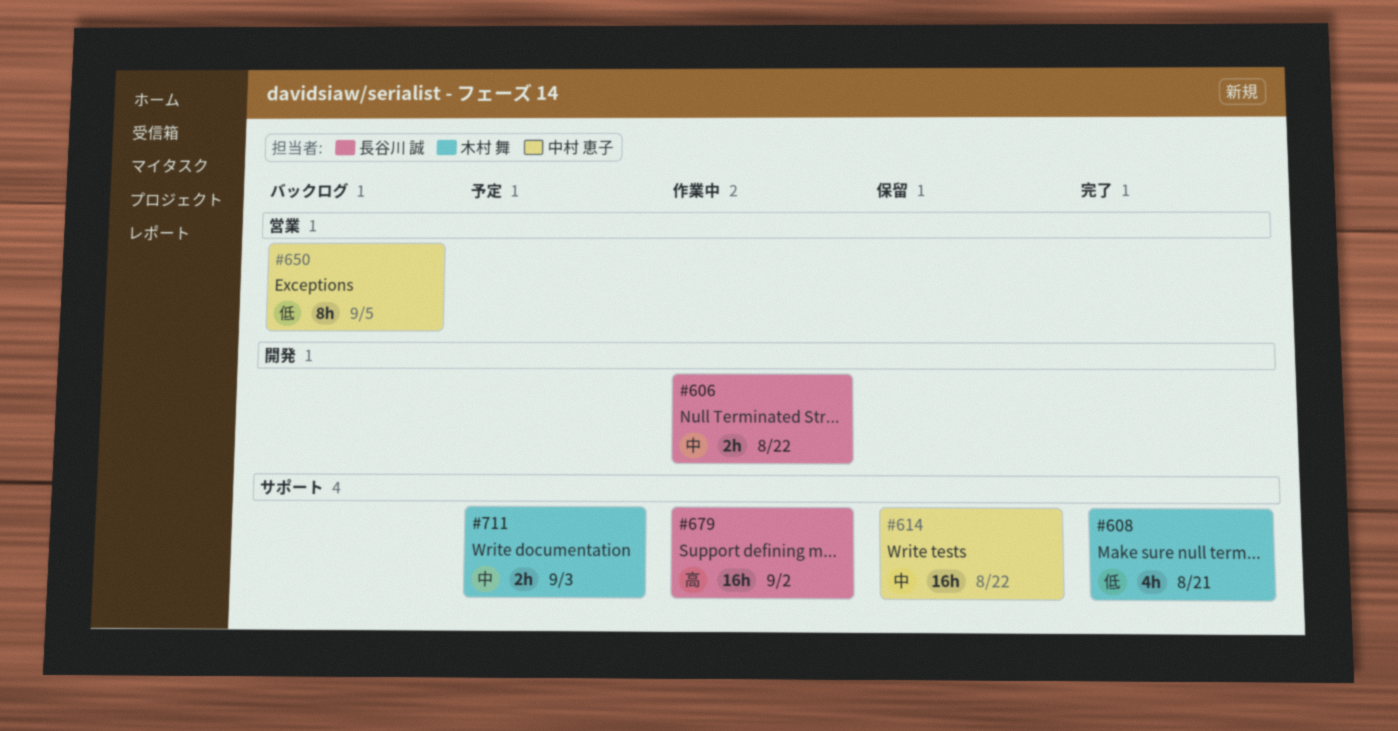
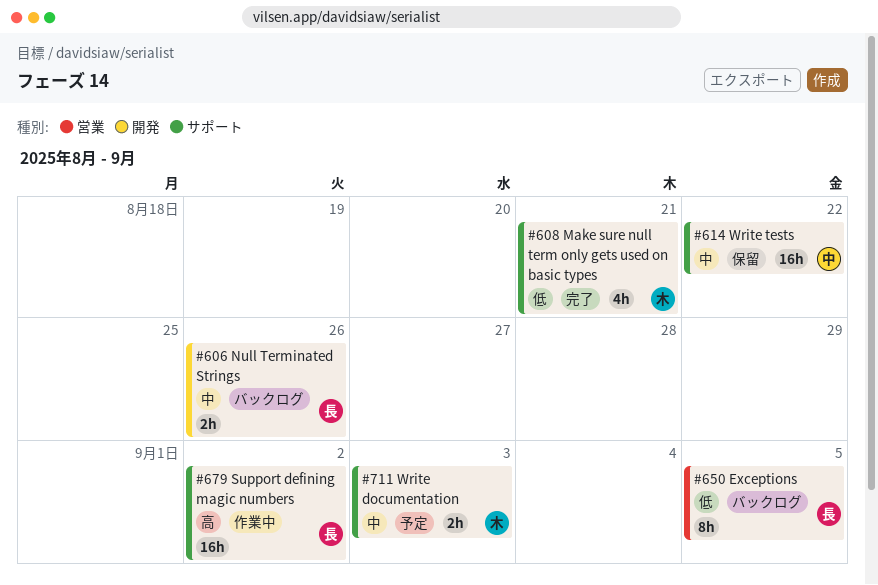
#606, status: 作業中 -> バックログ
#606, due: Aug 22 -> Aug 26
#650, owner: 中村 恵子 -> 長谷川 誠

